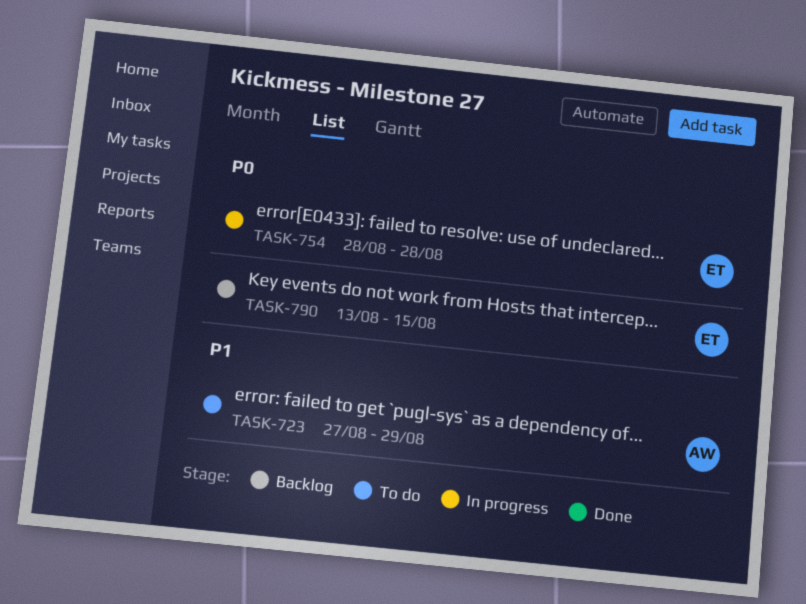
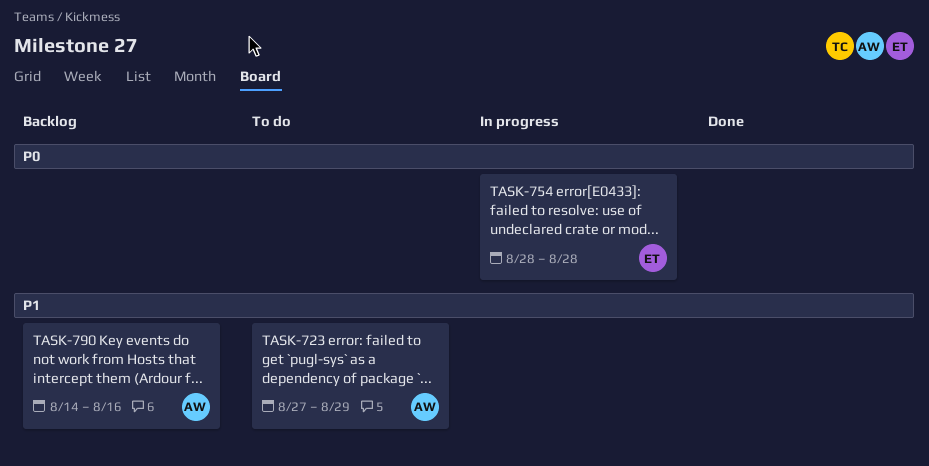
TASK-790, owner: ET -> AW
TASK-790, priority: P0 -> P1
TASK-790, start: Aug 13 -> Aug 14
TASK-790, due: Aug 15 -> Aug 16

